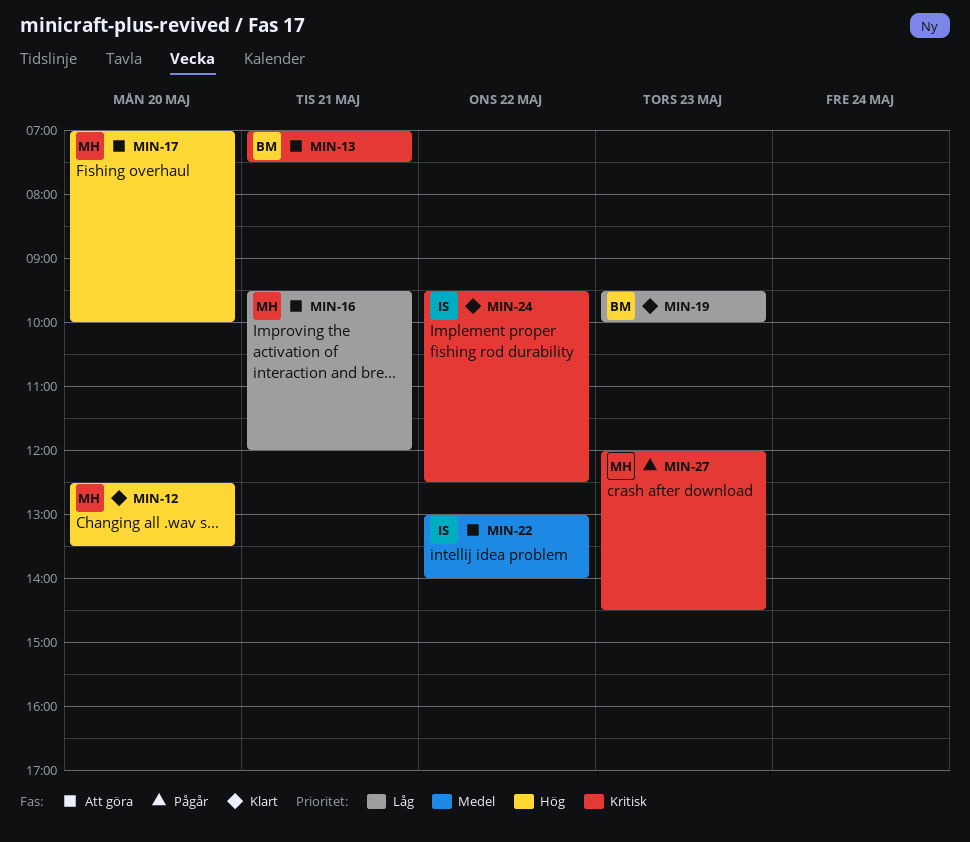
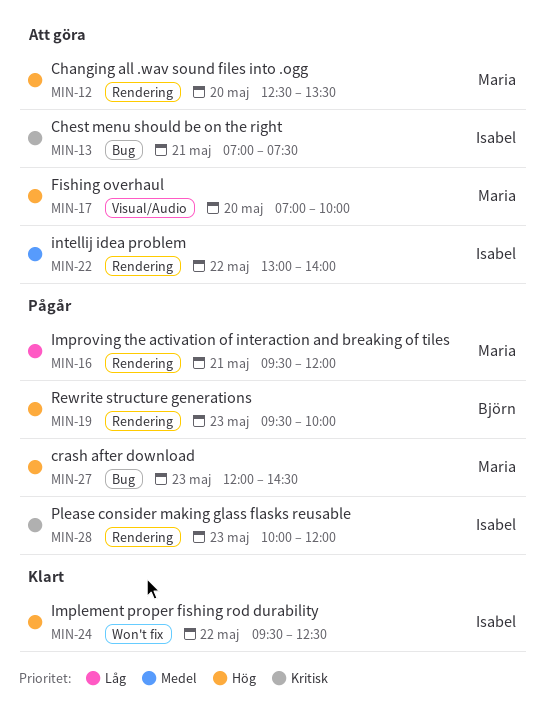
MIN-12, status: Klart -> Att göra
MIN-13, owner: Björn -> Isabel
MIN-16, status: Att göra -> Pågår
MIN-19, status: Klart -> Pågår
MIN-19, priority: Låg -> Hög
MIN-24, priority: Kritisk -> Hög
MIN-27, priority: Kritisk -> Hög
MIN-28: none -> present

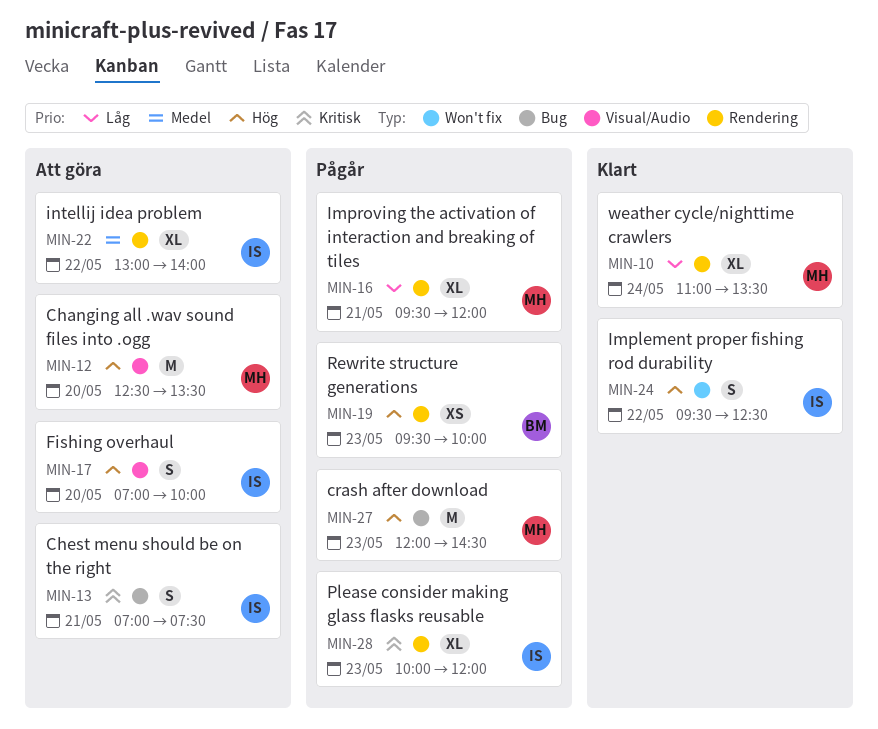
MIN-10: none -> present
MIN-12, label: Rendering -> Visual/Audio
MIN-17, owner: Maria -> Isabel

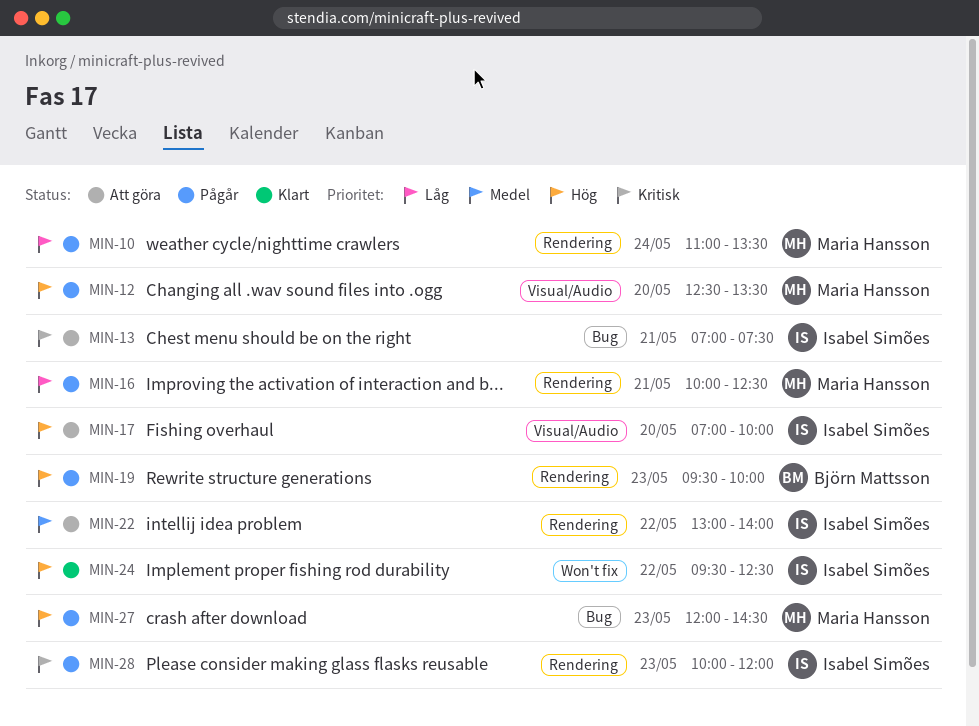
MIN-10, status: Klart -> Pågår
MIN-12, status: Att göra -> Pågår
MIN-16, begins: 09:30 -> 10:00
MIN-16, ends: 12:00 -> 12:30

